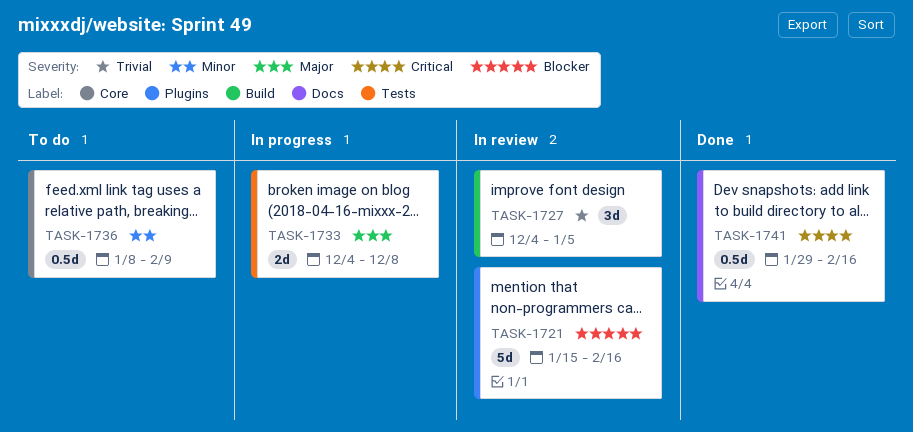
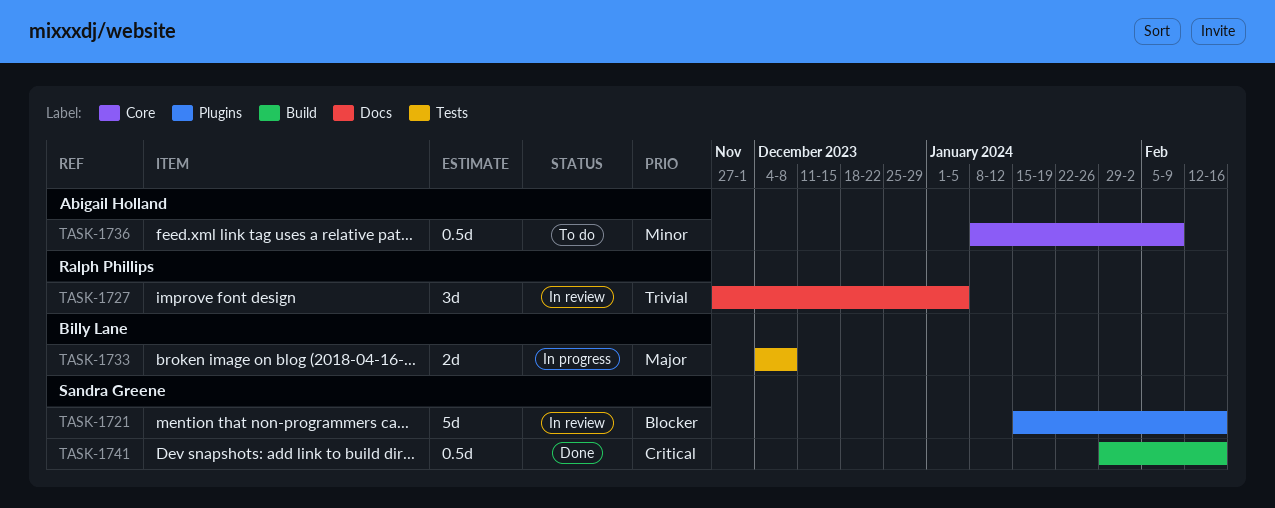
TASK-1727, label: Build -> Docs
TASK-1727, start: Dec 4 -> Nov 27
TASK-1741, label: Docs -> Build

